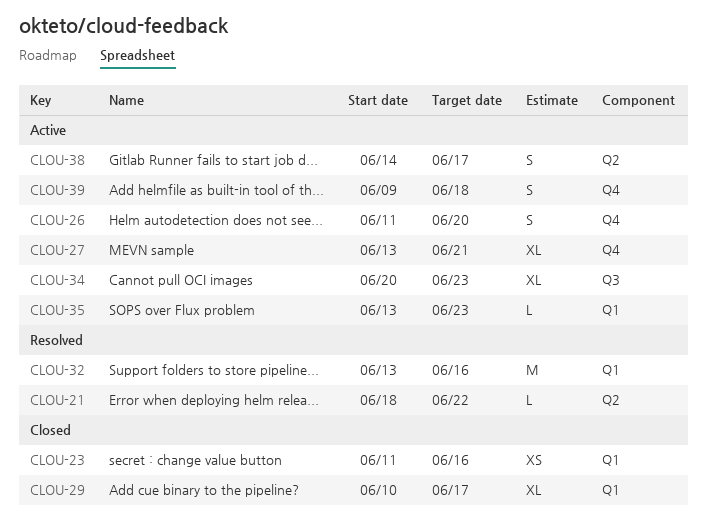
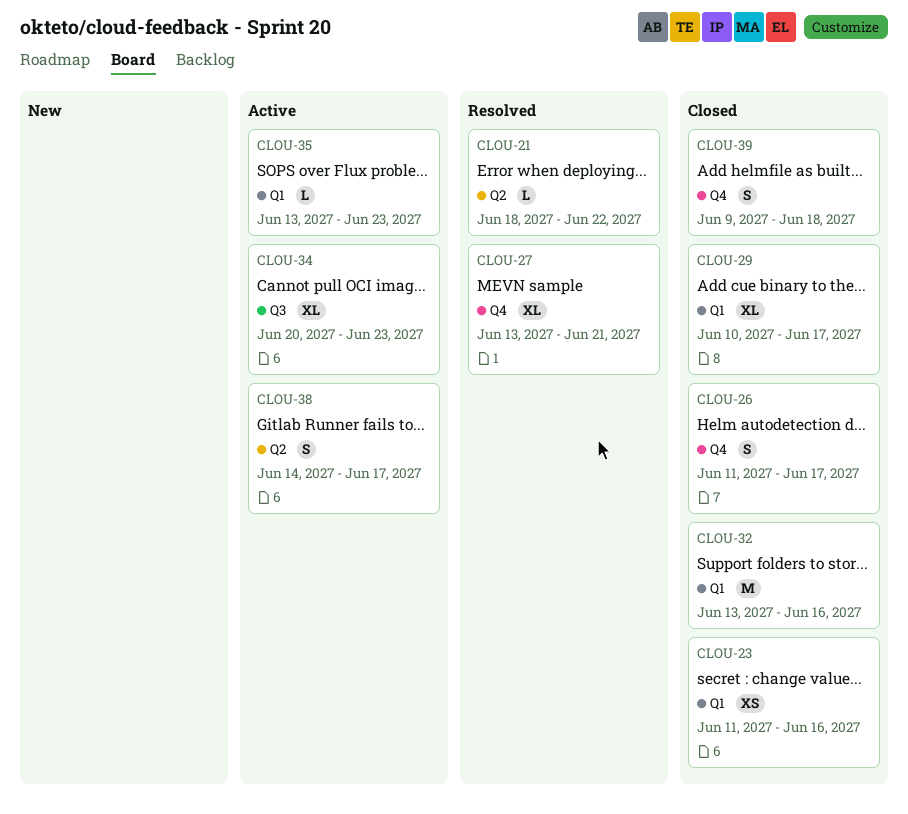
CLOU-26, status: Active -> Closed
CLOU-26, due: Jun 20 -> Jun 17
CLOU-27, status: Active -> Resolved
CLOU-32, status: Resolved -> Closed
CLOU-39, status: Active -> Closed

